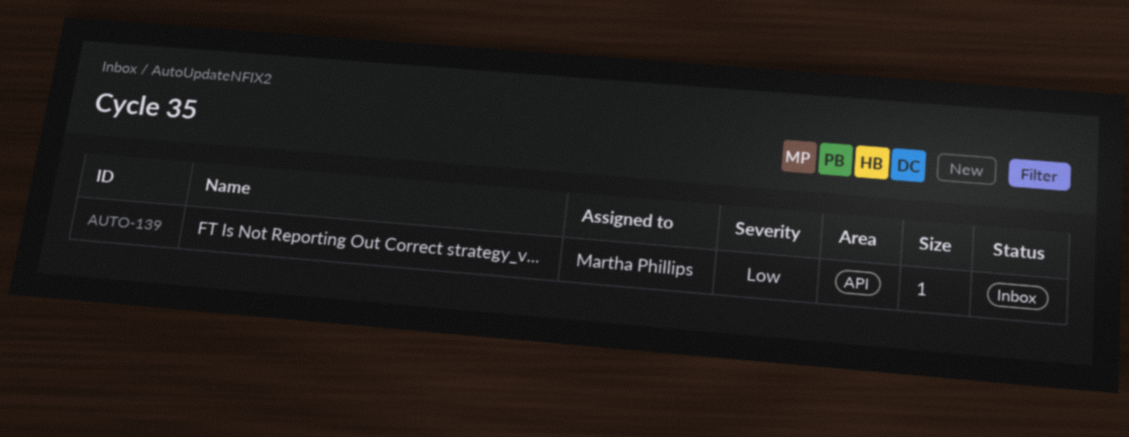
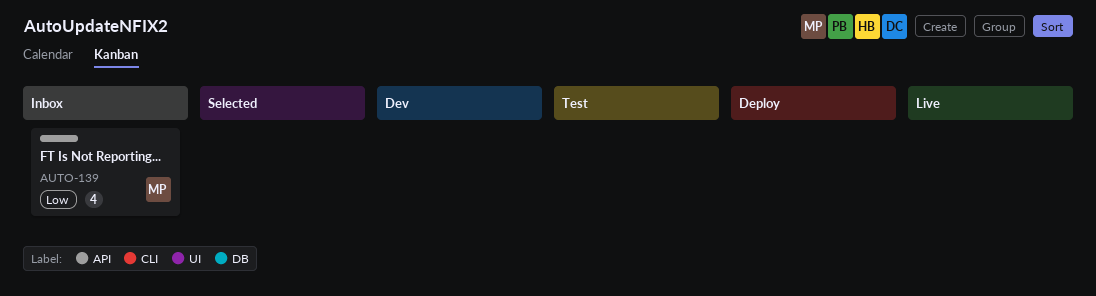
AUTO-139, estimate: 1 -> 4

